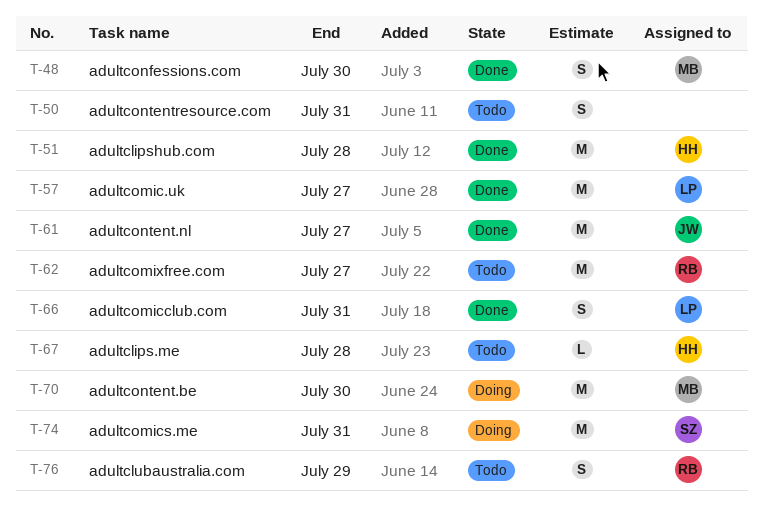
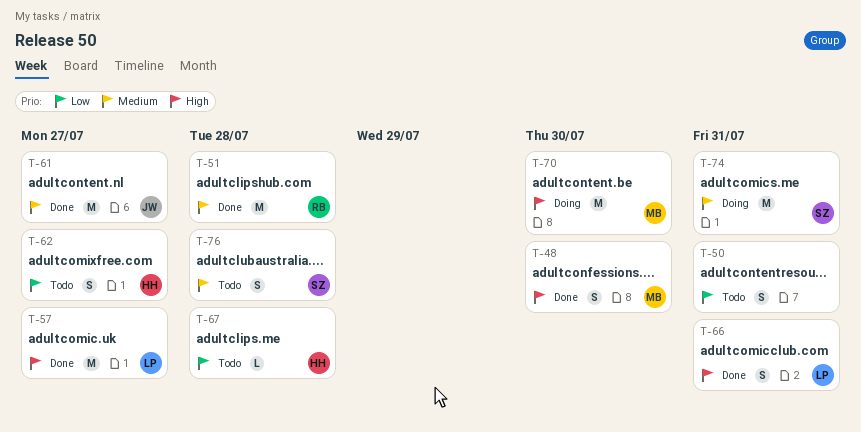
T-51, owner: HH -> RB
T-62, owner: RB -> HH
T-62, estimate: M -> S
T-76, owner: RB -> SZ
T-76, due: Jul 29 -> Jul 28

